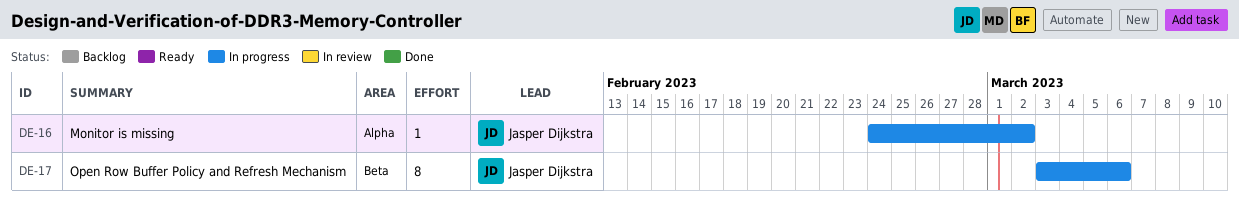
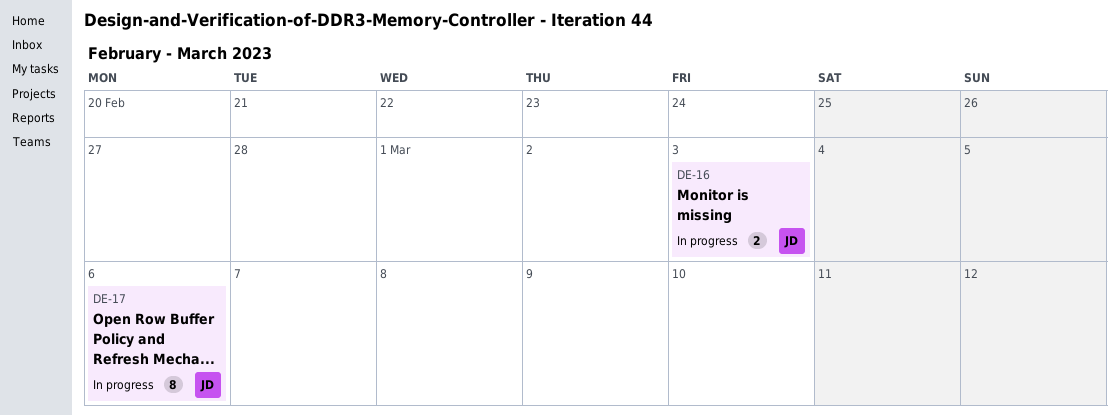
DE-16, estimate: 1 -> 2
DE-16, due: Mar 2 -> Mar 3

